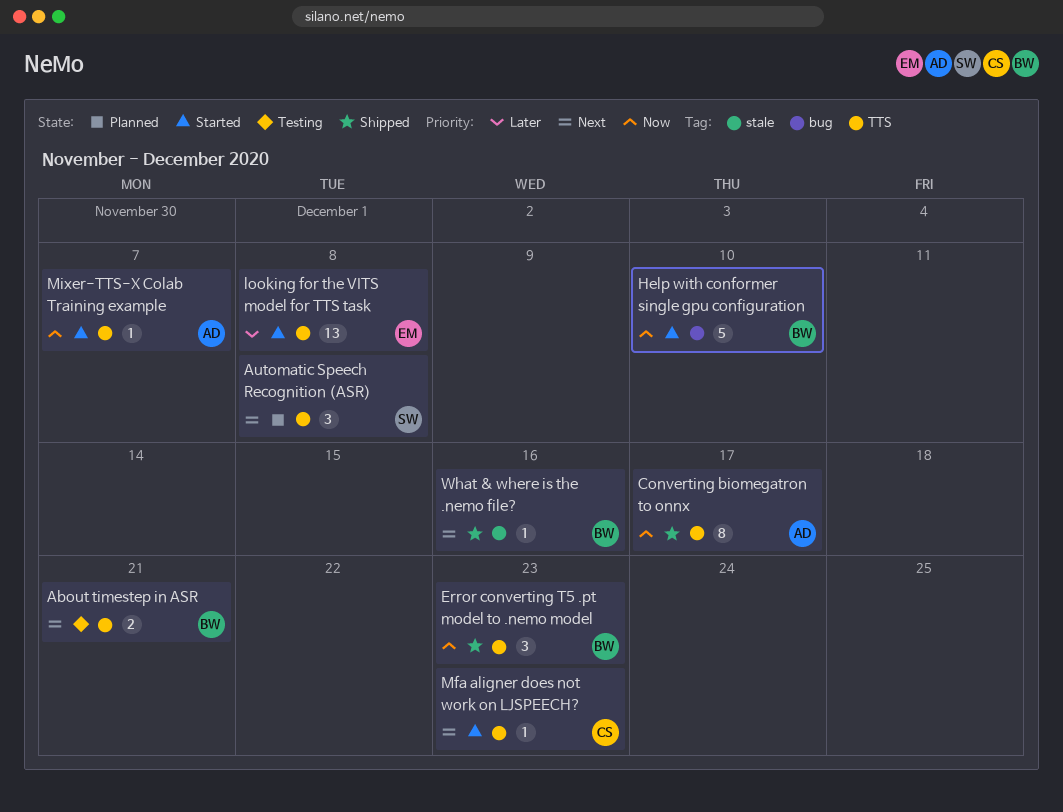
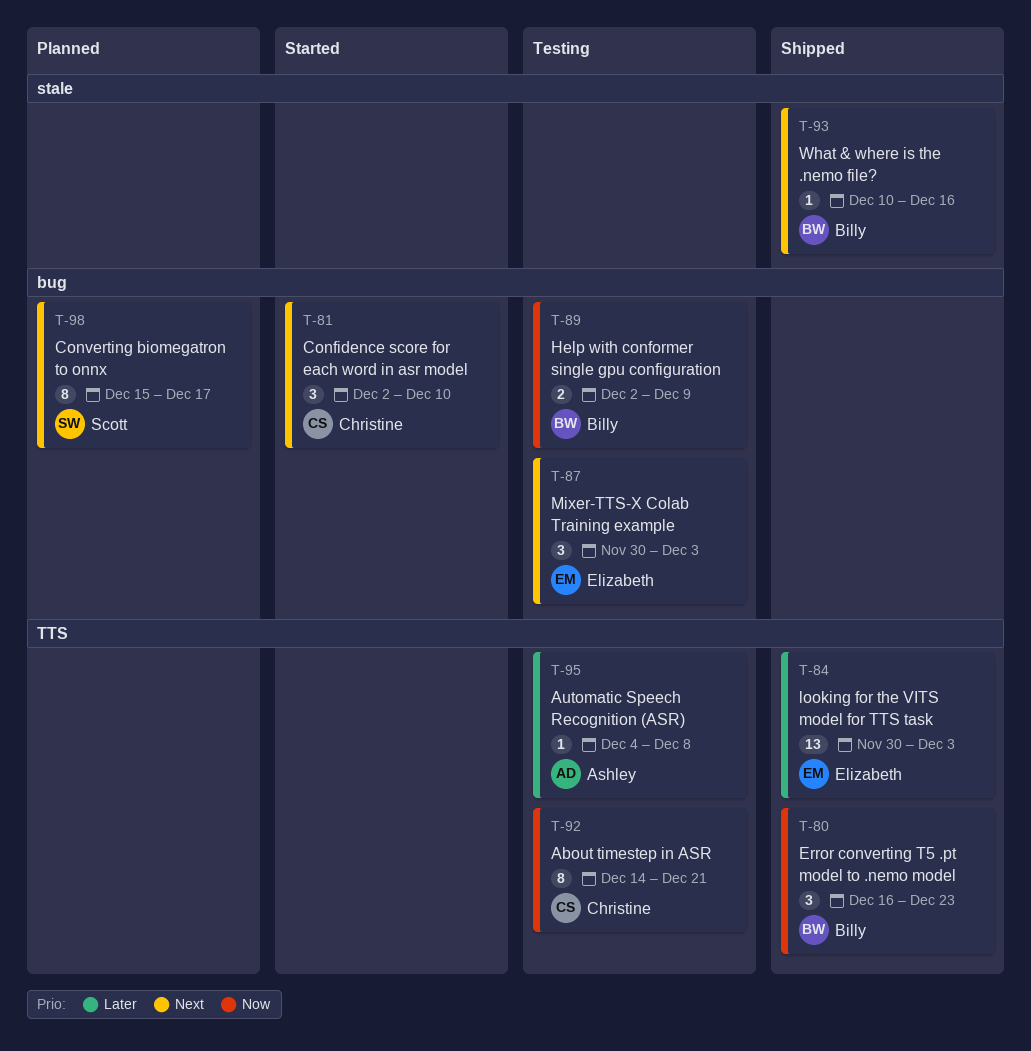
About timestep in ASR, owner: Billy -> Christine
About timestep in ASR, priority: Next -> Now
About timestep in ASR, estimate: 2 -> 8
Automatic Speech Recognition (ASR), status: Planned -> Testing
Automatic Speech Recognition (ASR), owner: Scott -> Ashley
Automatic Speech Recognition (ASR), priority: Next -> Later
Automatic Speech Recognition (ASR), estimate: 3 -> 1
Confidence score for each word in asr model: none -> present
Converting biomegatron to onnx, status: Shipped -> Planned
Converting biomegatron to onnx, owner: Ashley -> Scott
Converting biomegatron to onnx, priority: Now -> Next
Converting biomegatron to onnx, label: TTS -> bug
Help with conformer single gpu configuration, status: Started -> Testing
Help with conformer single gpu configuration, estimate: 5 -> 2
Help with conformer single gpu configuration, due: Dec 10 -> Dec 9
looking for the VITS model for TTS task, status: Started -> Shipped
looking for the VITS model for TTS task, due: Dec 8 -> Dec 3
Mfa aligner does not work on LJSPEECH?: present -> none
Mixer-TTS-X Colab Training example, status: Started -> Testing
Mixer-TTS-X Colab Training example, owner: Ashley -> Elizabeth
Mixer-TTS-X Colab Training example, priority: Now -> Next
Mixer-TTS-X Colab Training example, label: TTS -> bug
Mixer-TTS-X Colab Training example, estimate: 1 -> 3
Mixer-TTS-X Colab Training example, due: Dec 7 -> Dec 3

